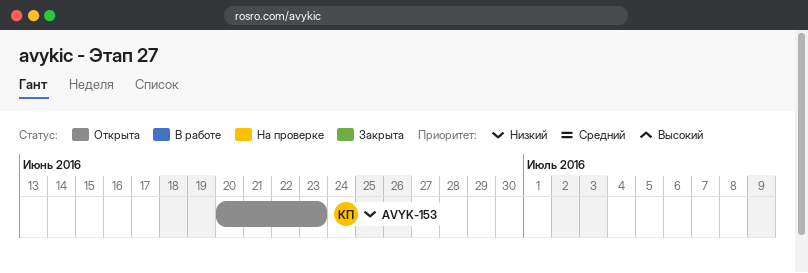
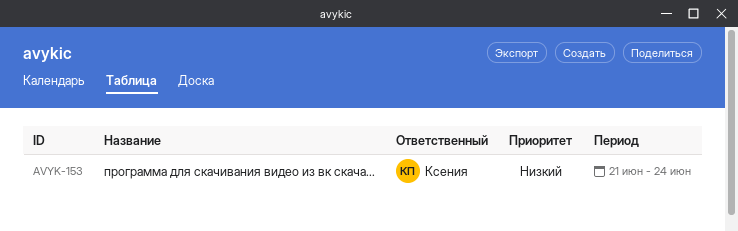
AVYK-153, start: Jun 20 -> Jun 21
AVYK-153, due: Jun 23 -> Jun 24

